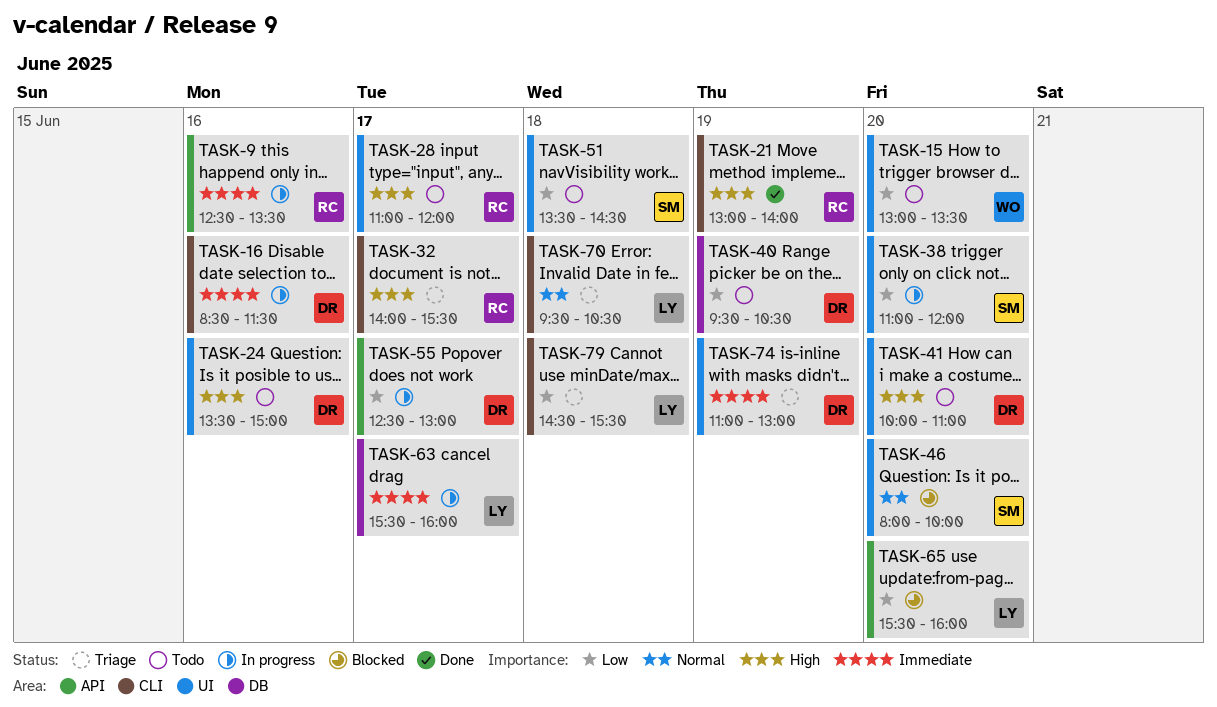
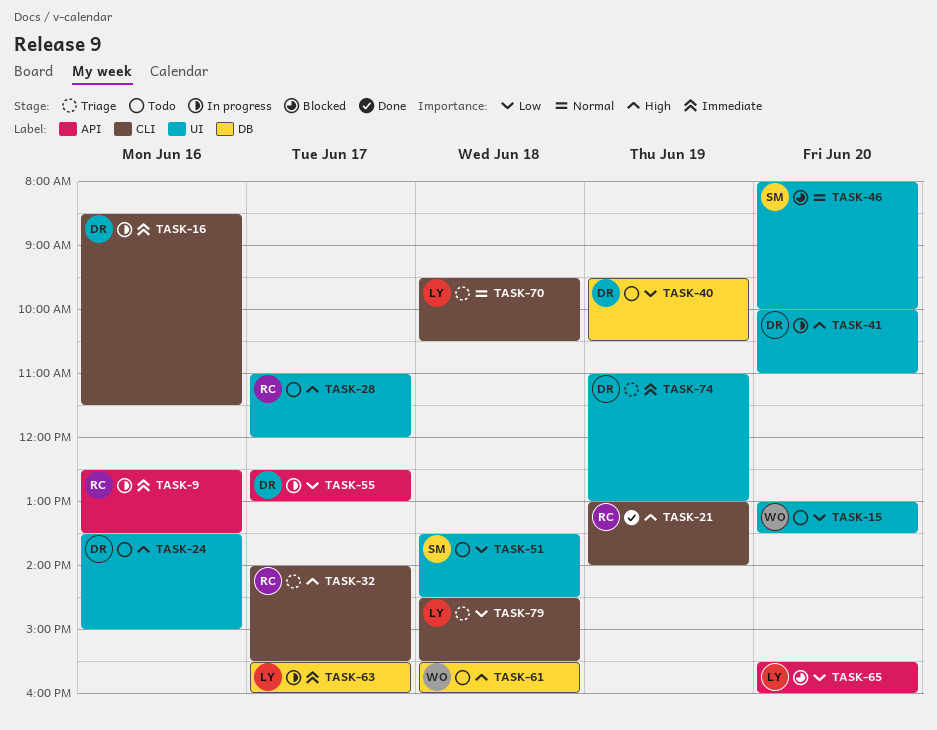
TASK-38: present -> none
TASK-41, status: Todo -> In progress
TASK-61: none -> present

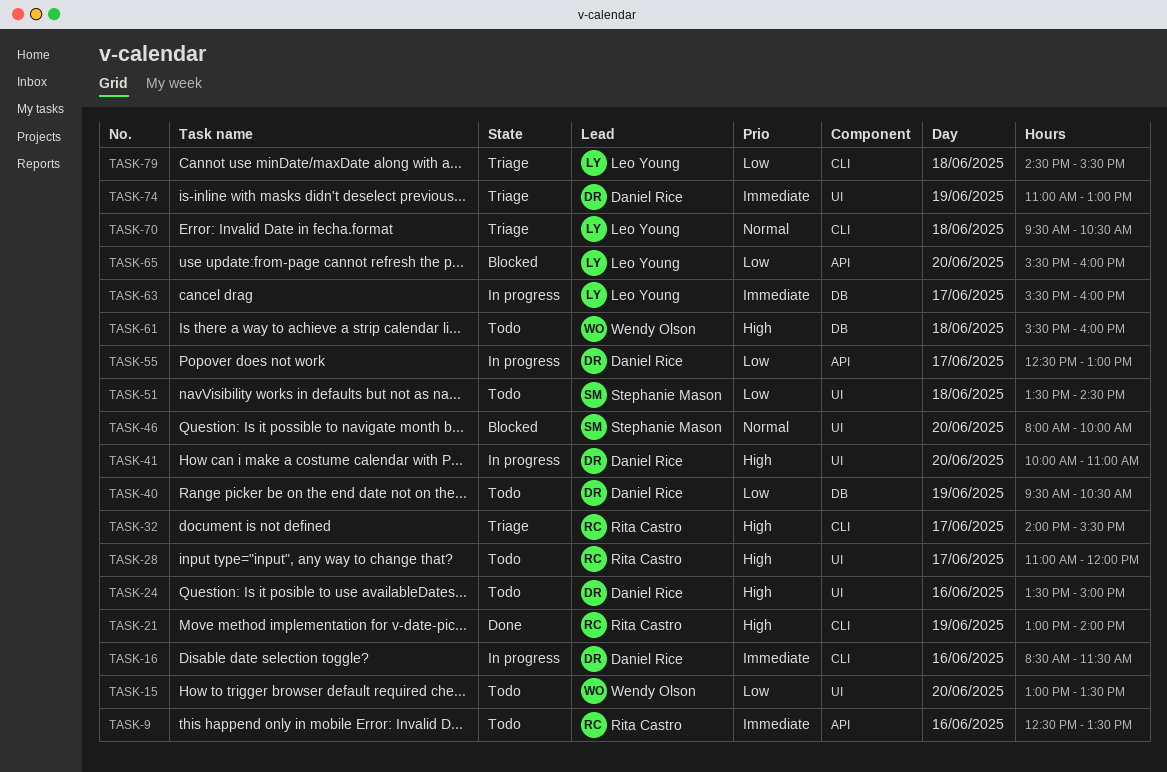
TASK-9, status: In progress -> Todo

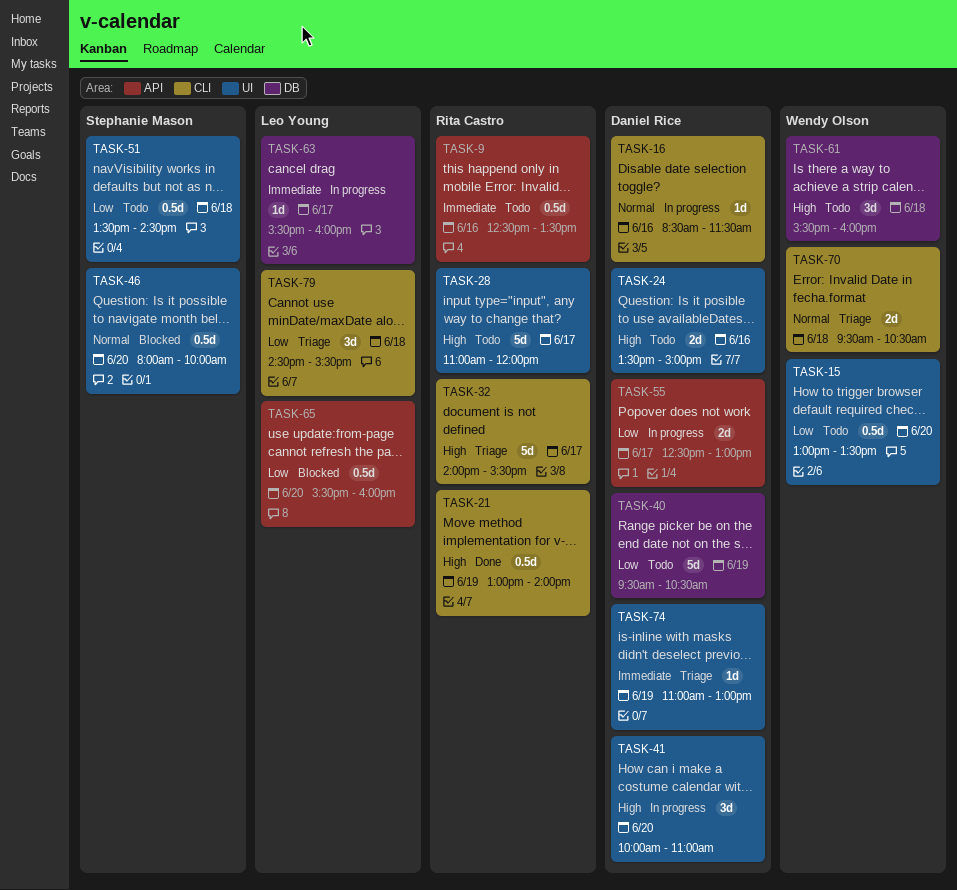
TASK-16, priority: Immediate -> Normal
TASK-70, owner: Leo Young -> Wendy Olson

